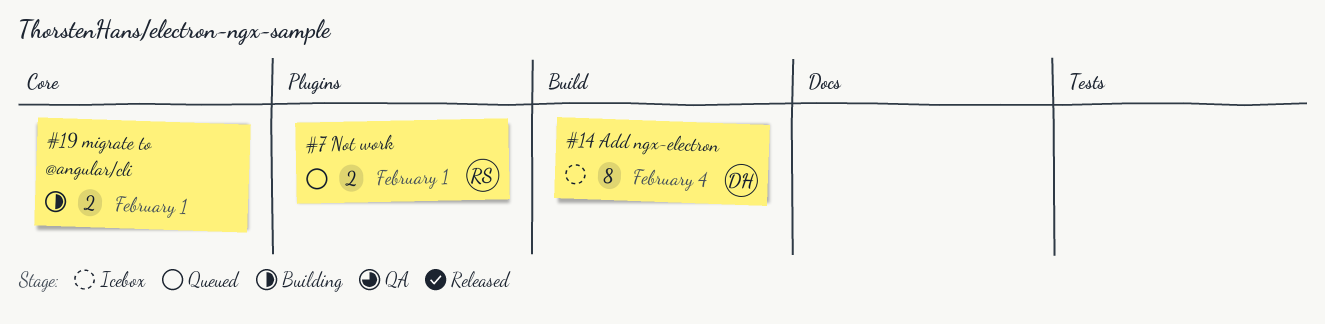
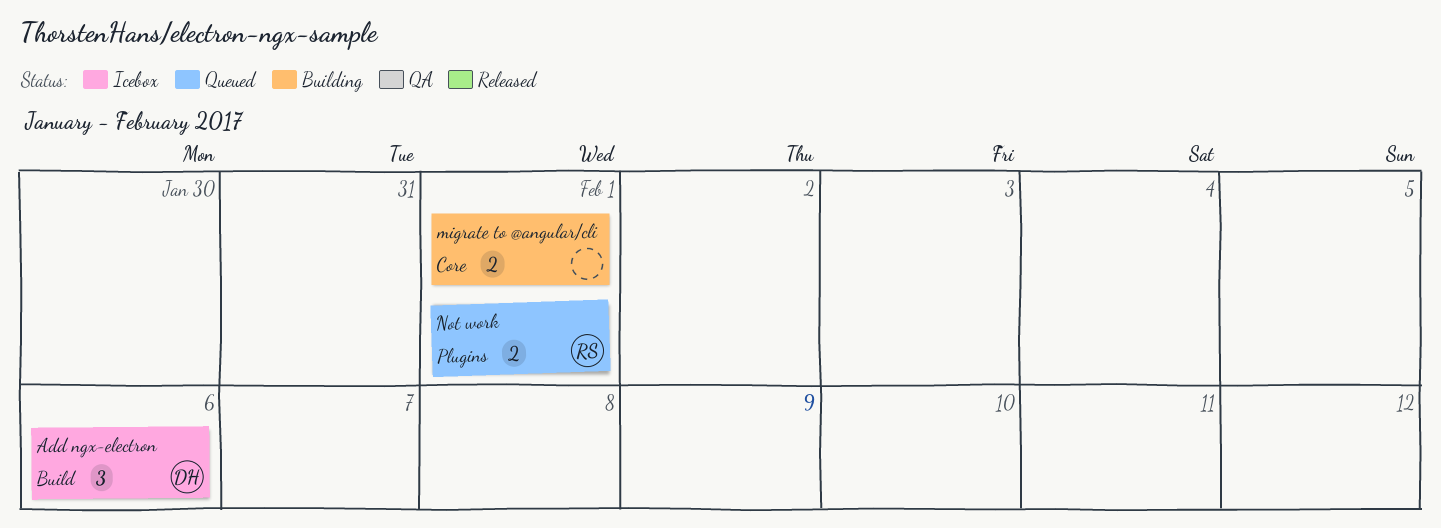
Add ngx-electron, estimate: 8 -> 3
Add ngx-electron, due: Feb 4 -> Feb 6

